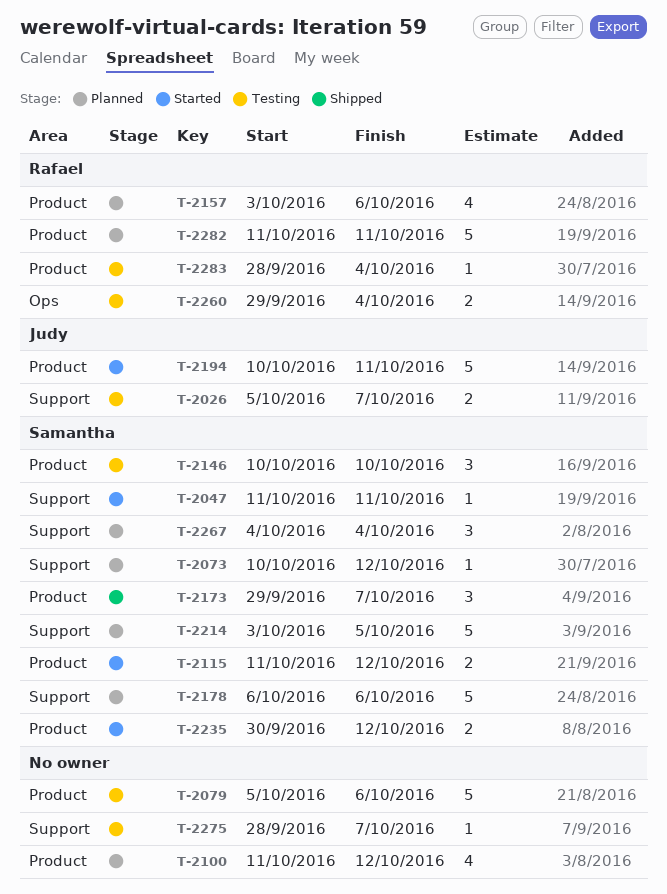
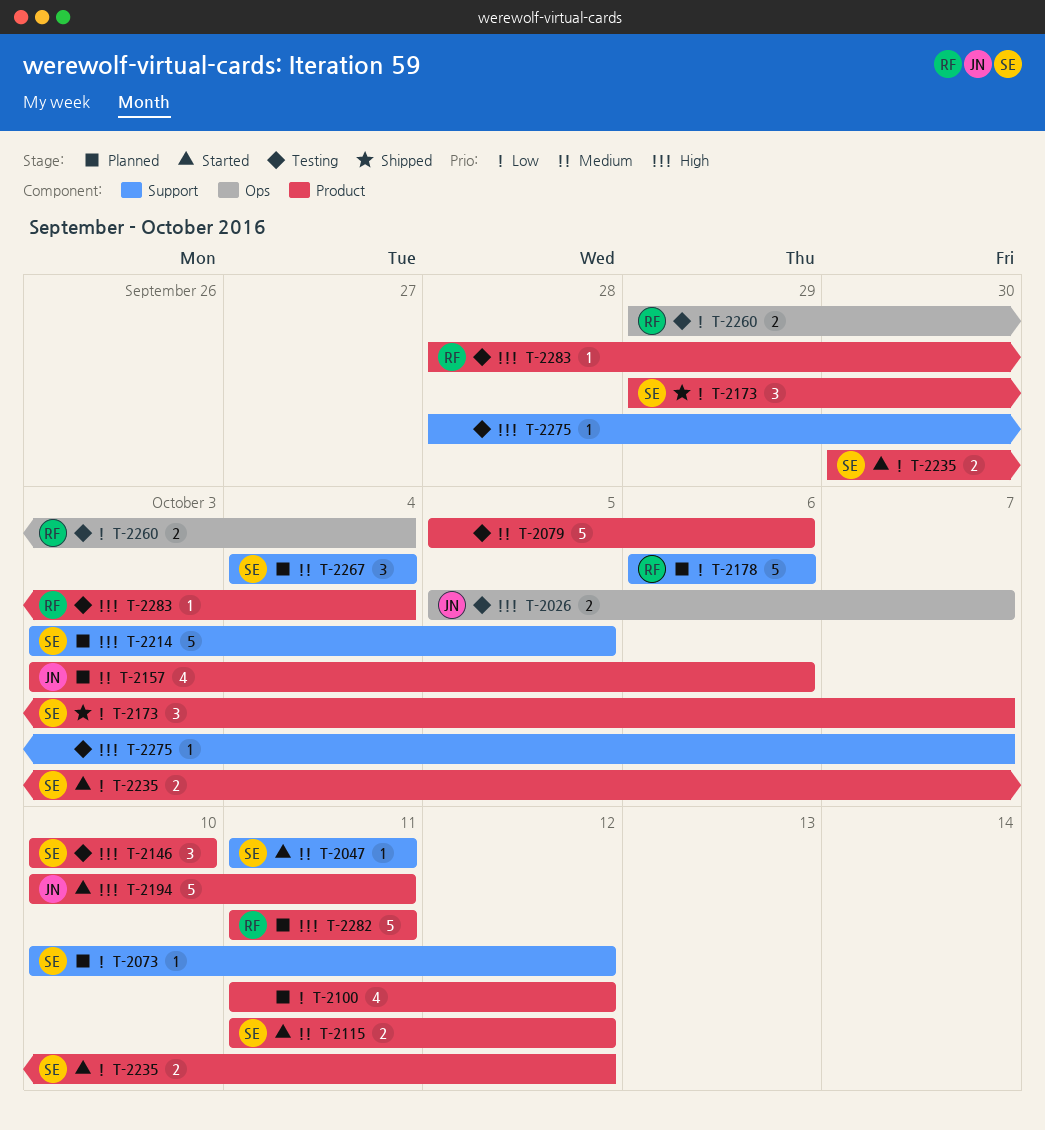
T-2026, label: Support -> Ops
T-2157, owner: Rafael -> Judy
T-2178, owner: Samantha -> Rafael

